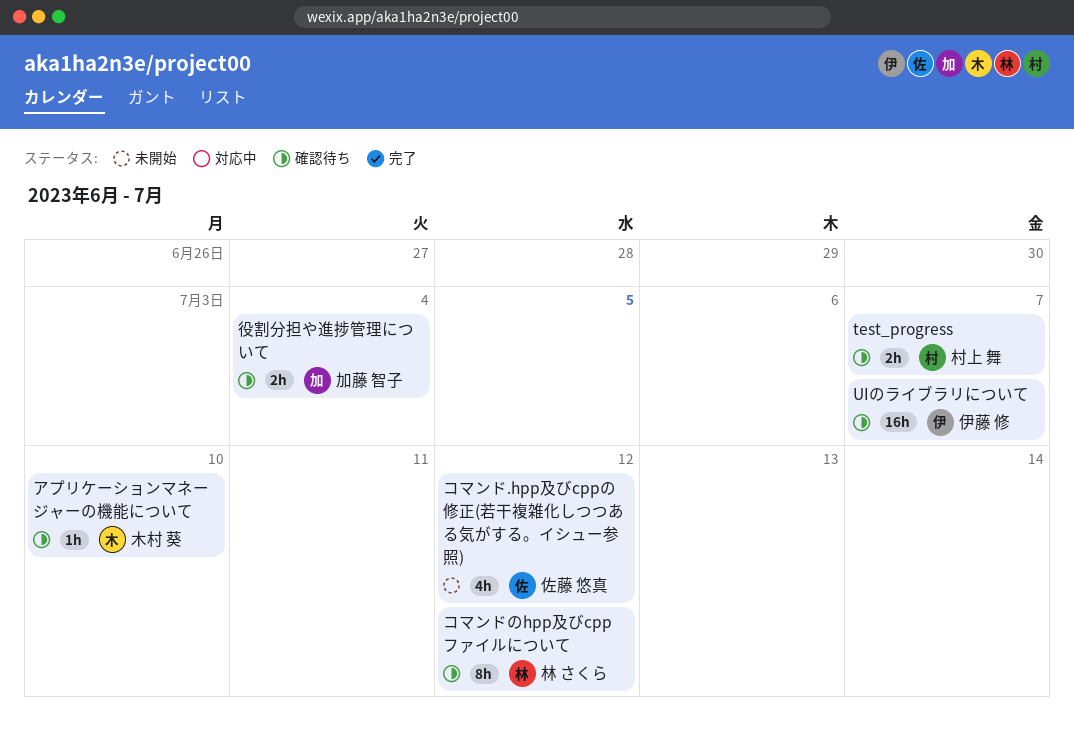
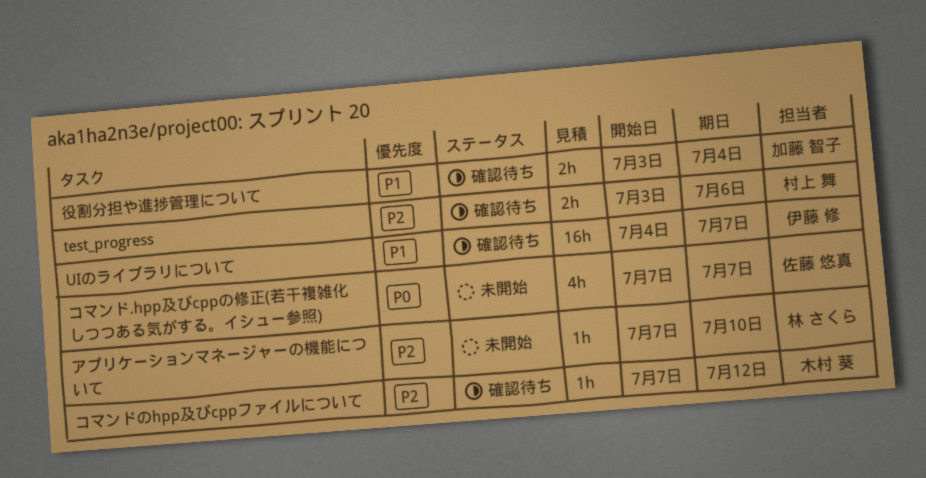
test_progress, due: Jul 7 -> Jul 6
アプリケーションマネージャーの機能について, status: 確認待ち -> 未開始
アプリケーションマネージャーの機能について, owner: 木村 葵 -> 林 さくら
コマンド.hpp及びcppの修正(若干複雑化しつつある気がする。イシュー参照), due: Jul 12 -> Jul 7
コマンドのhpp及びcppファイルについて, owner: 林 さくら -> 木村 葵
コマンドのhpp及びcppファイルについて, estimate: 8h -> 1h

